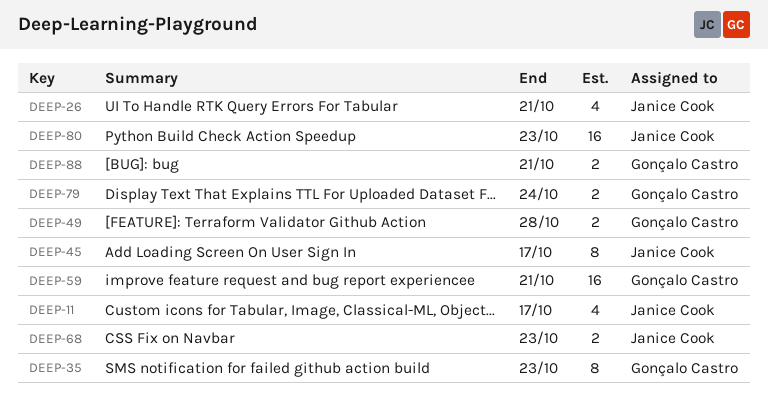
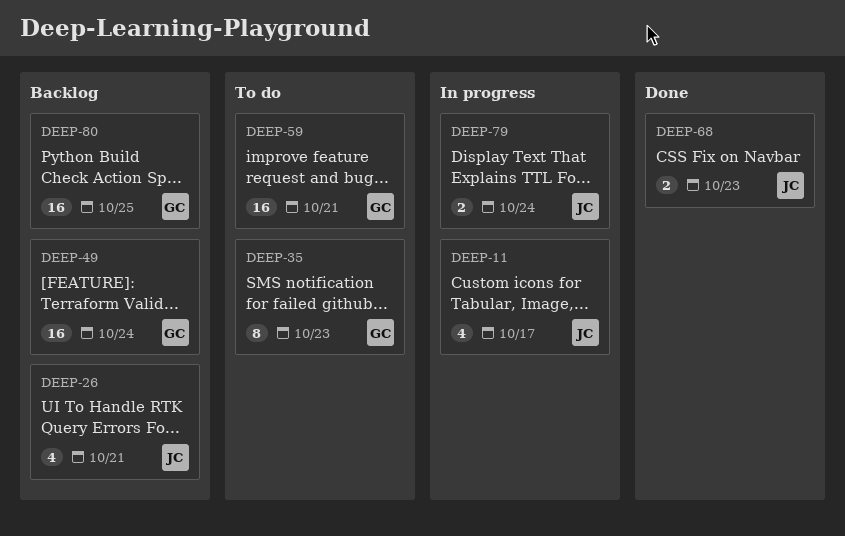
DEEP-45: present -> none
DEEP-49, estimate: 2 -> 16
DEEP-49, due: Oct 28 -> Oct 24
DEEP-79, owner: Gonçalo Castro -> Janice Cook
DEEP-80, owner: Janice Cook -> Gonçalo Castro
DEEP-80, due: Oct 23 -> Oct 25
DEEP-88: present -> none

